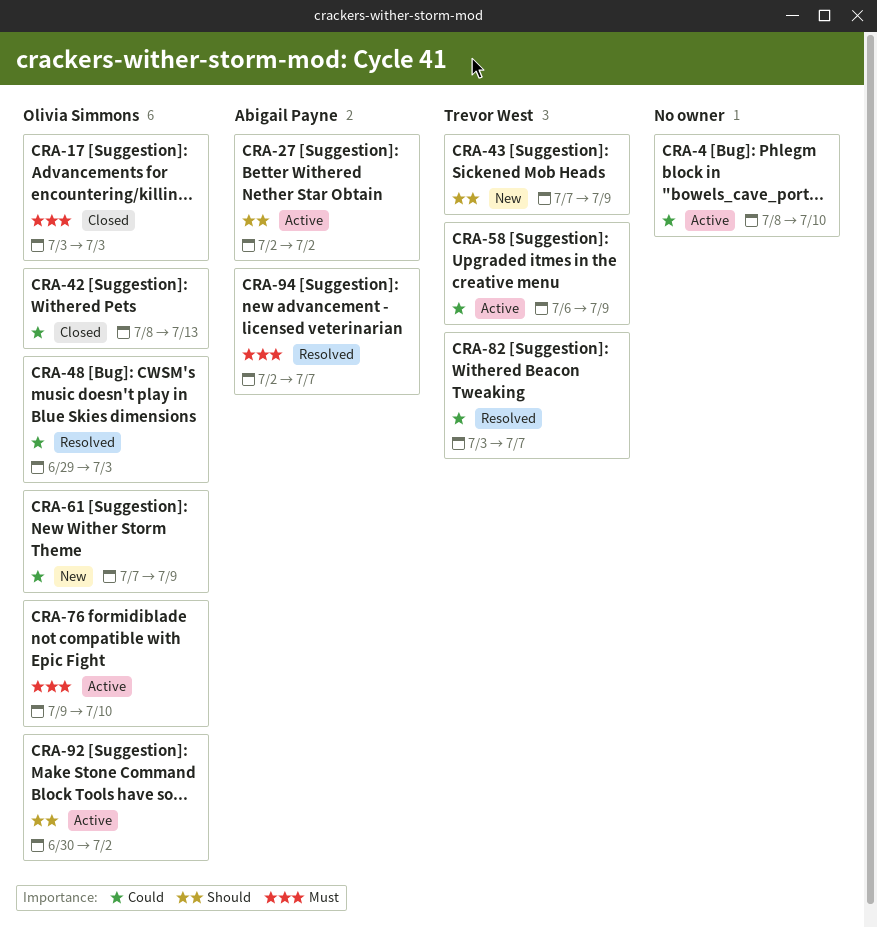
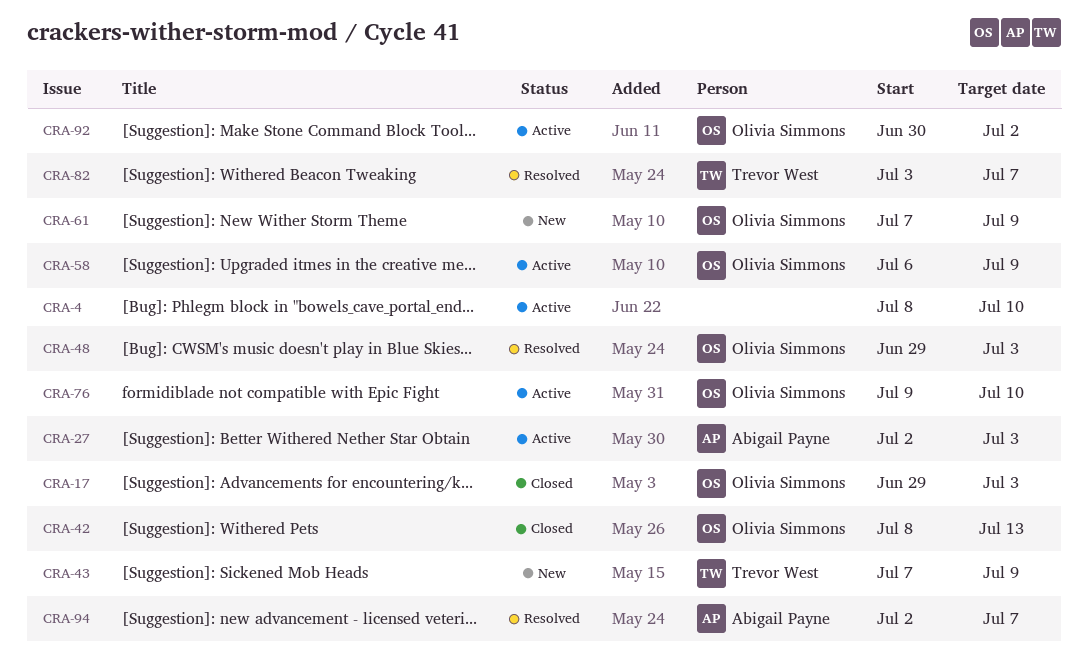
CRA-17, start: Jul 3 -> Jun 29
CRA-27, due: Jul 2 -> Jul 3
CRA-58, owner: Trevor West -> Olivia Simmons

